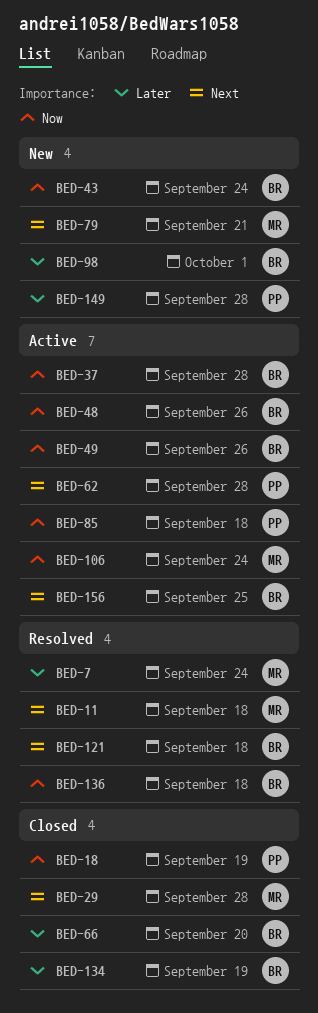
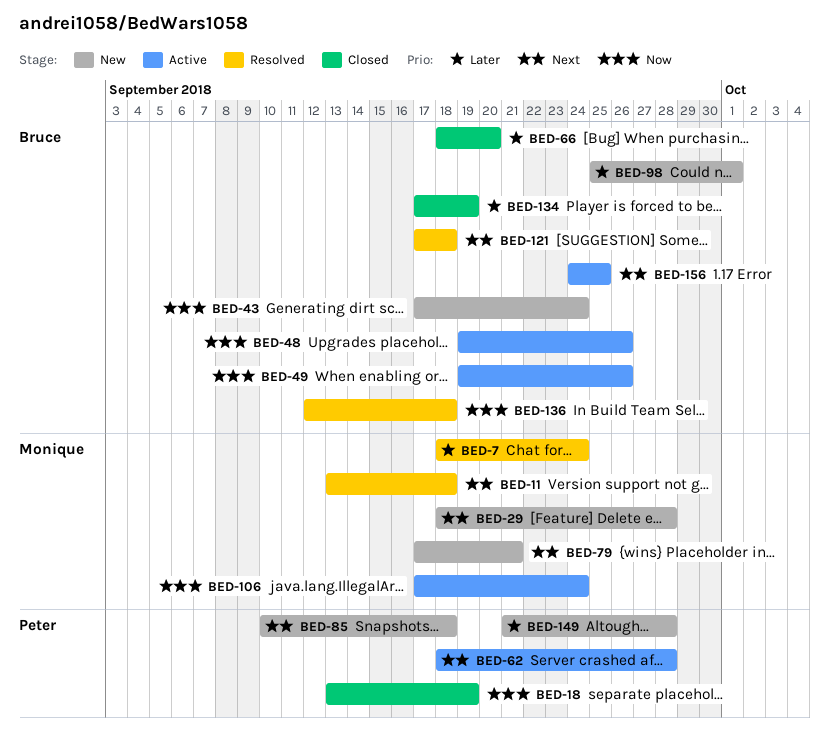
BED-29, status: Closed -> New
BED-37: present -> none
BED-85, status: Active -> New
BED-85, priority: Now -> Next

